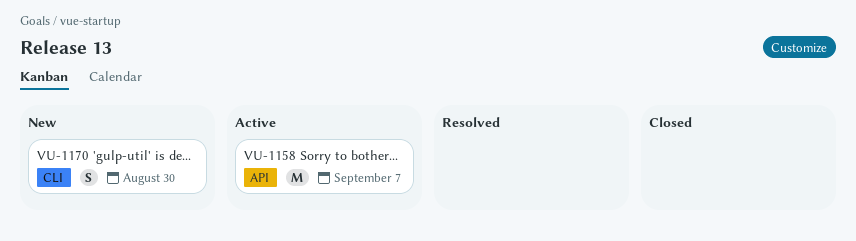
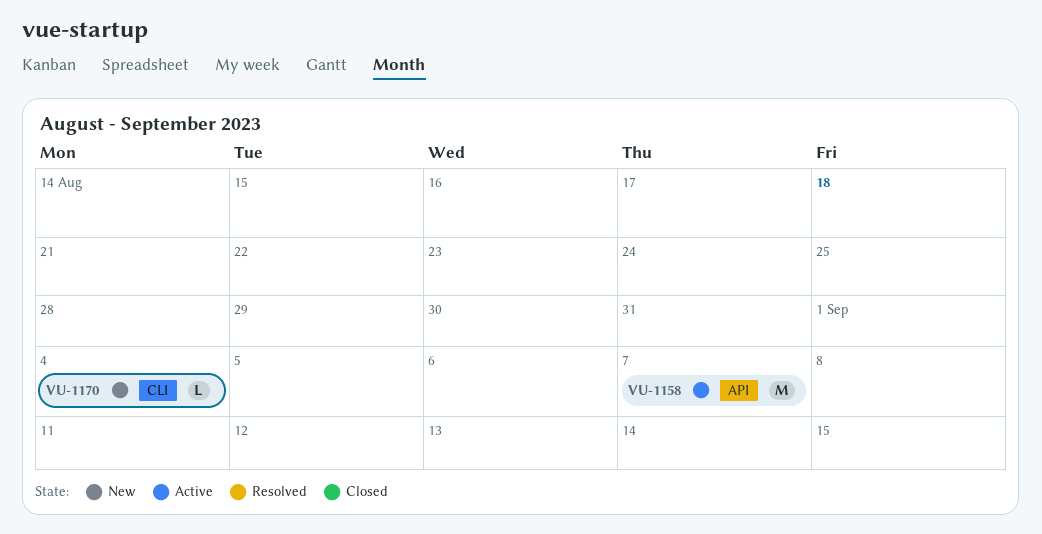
VU-1170, estimate: S -> L
VU-1170, due: Aug 30 -> Sep 4

